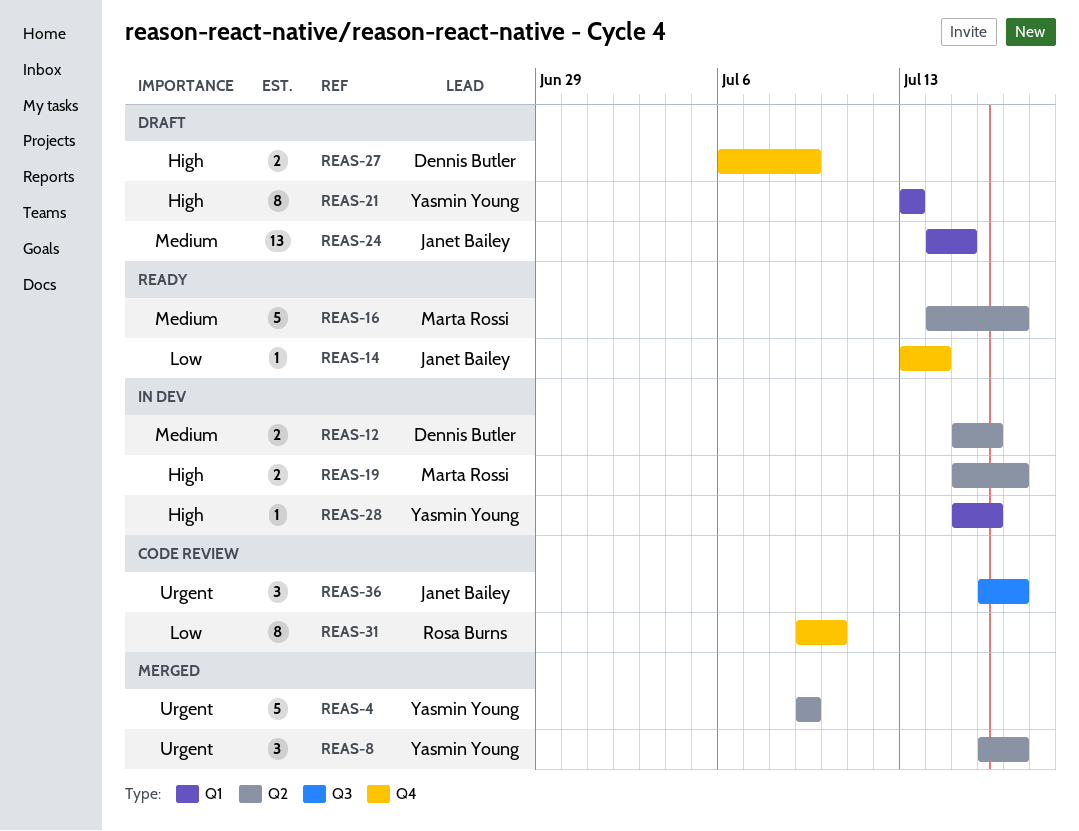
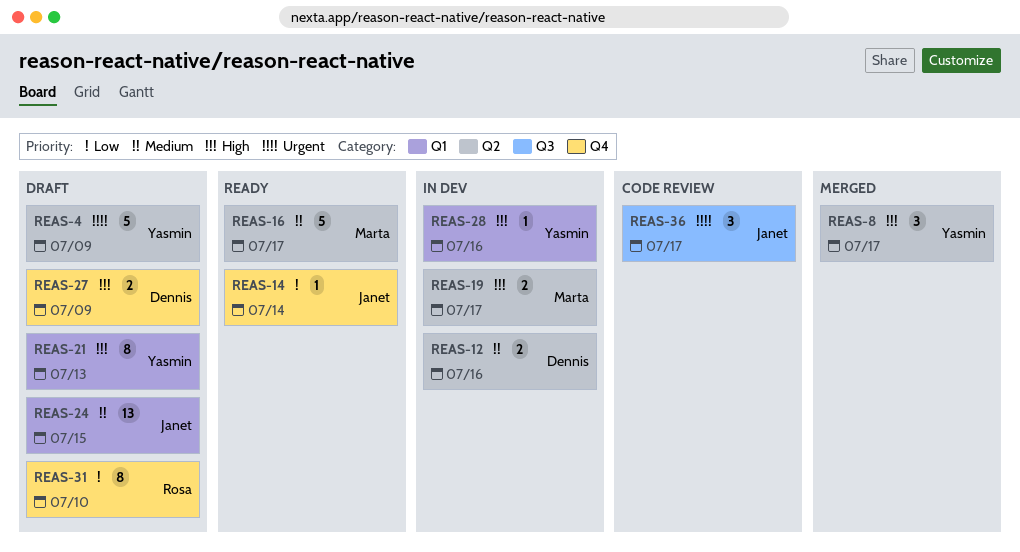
REAS-4, status: Merged -> Draft
REAS-8, priority: Urgent -> High
REAS-31, status: Code review -> Draft

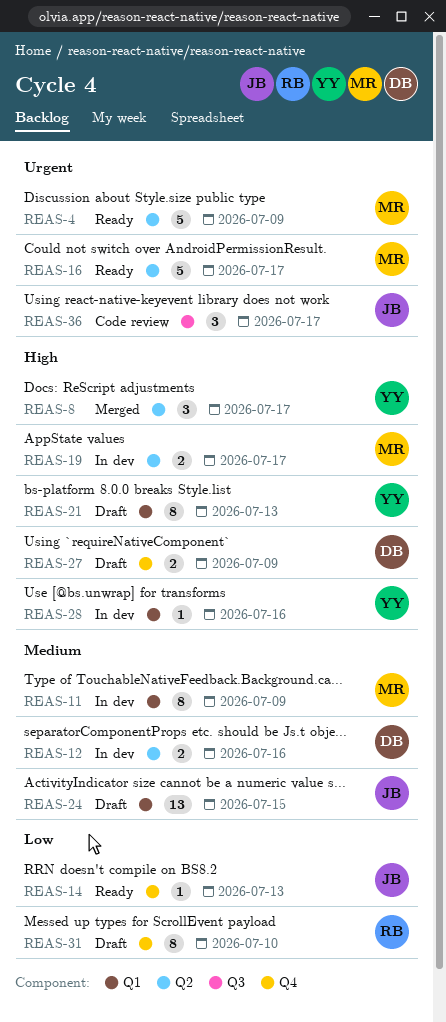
REAS-4, status: Draft -> Ready
REAS-4, owner: Yasmin -> Marta
REAS-11: none -> present
REAS-14, due: Jul 14 -> Jul 13
REAS-16, priority: Medium -> Urgent

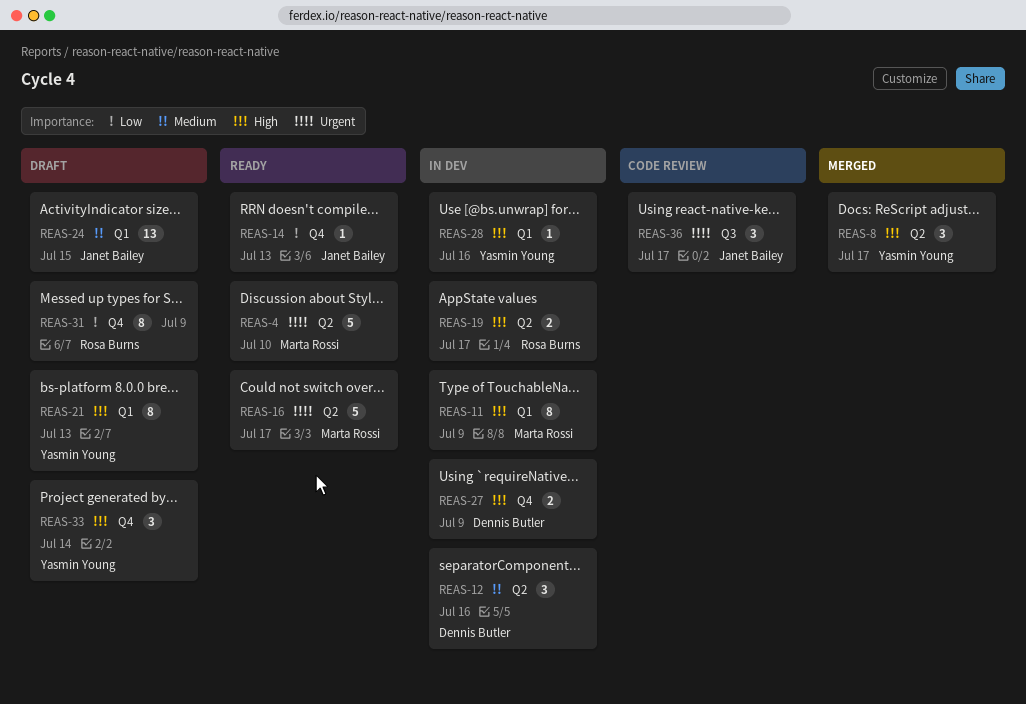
REAS-4, due: Jul 9 -> Jul 10
REAS-11, priority: Medium -> High
REAS-12, estimate: 2 -> 3
REAS-19, owner: Marta Rossi -> Rosa Burns
REAS-27, status: Draft -> In dev
REAS-31, due: Jul 10 -> Jul 9
REAS-33: none -> present

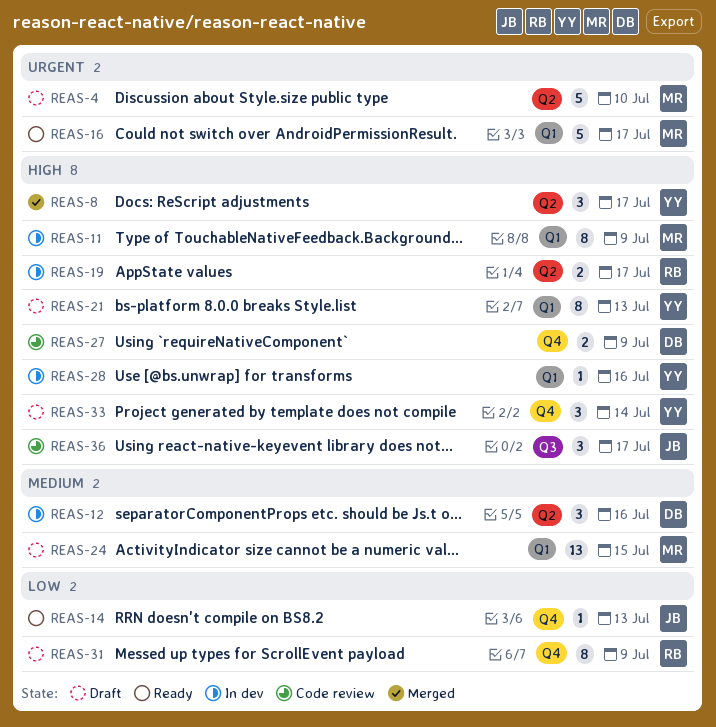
REAS-4, status: Ready -> Draft
REAS-16, label: Q2 -> Q1
REAS-24, owner: Janet Bailey -> Marta Rossi
REAS-27, status: In dev -> Code review
REAS-36, priority: Urgent -> High

